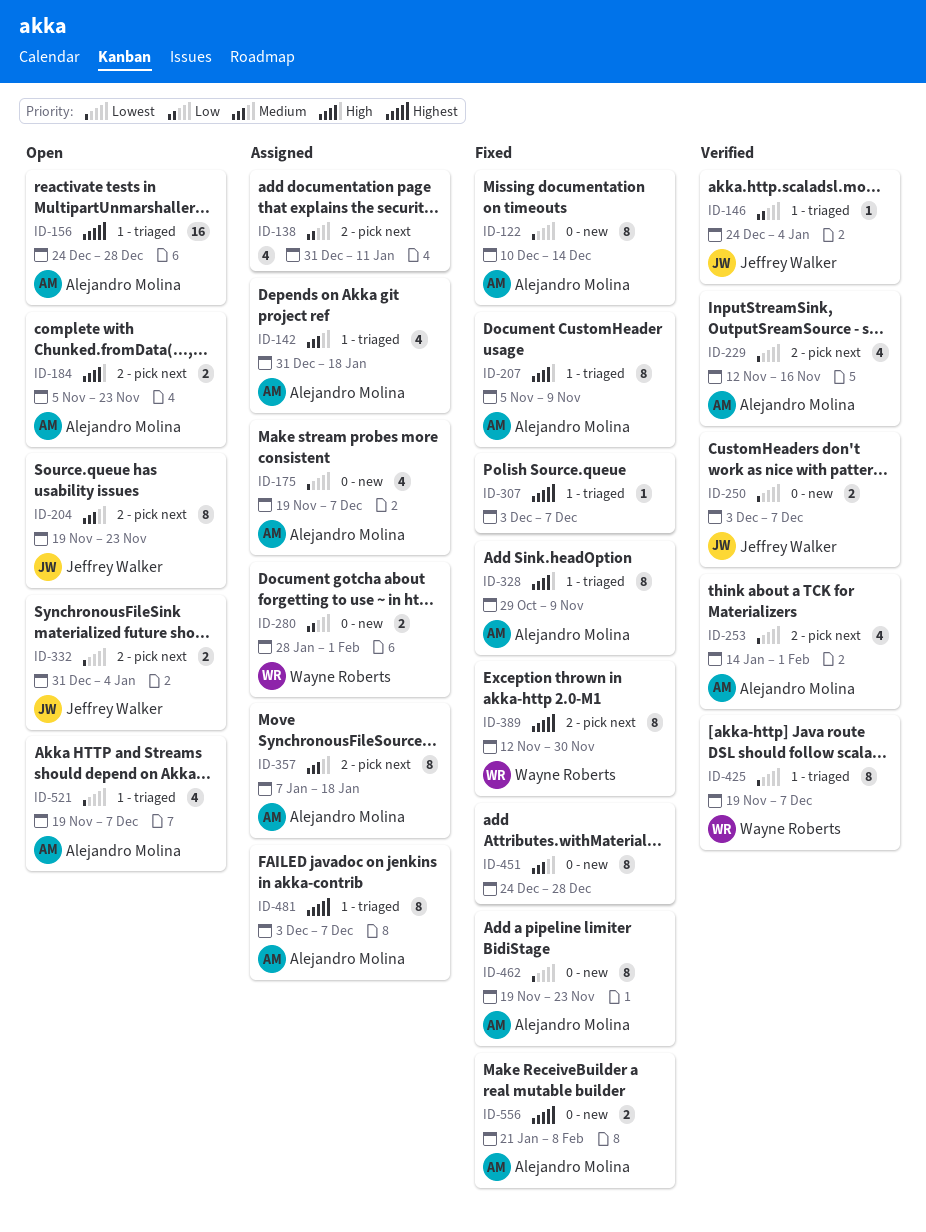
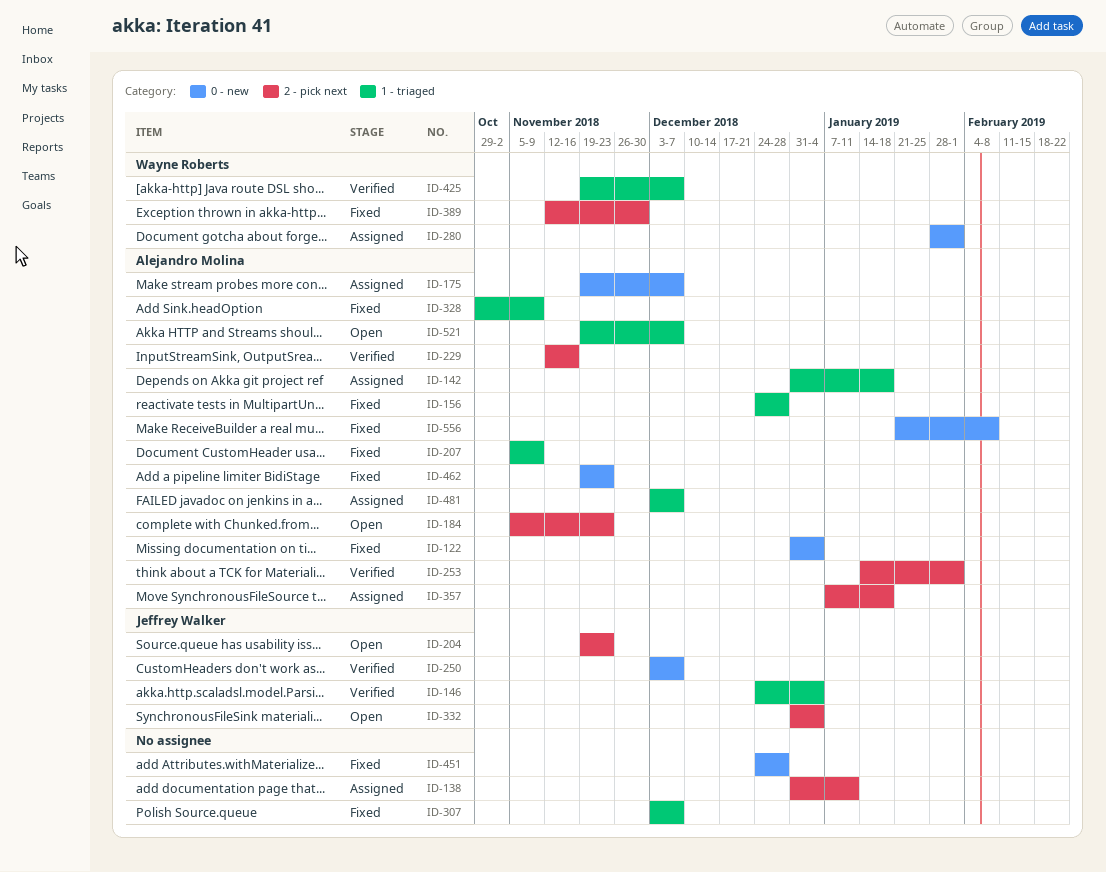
ID-122, start: Dec 10 -> Dec 31
ID-122, due: Dec 14 -> Jan 4
ID-156, status: Open -> Fixed

